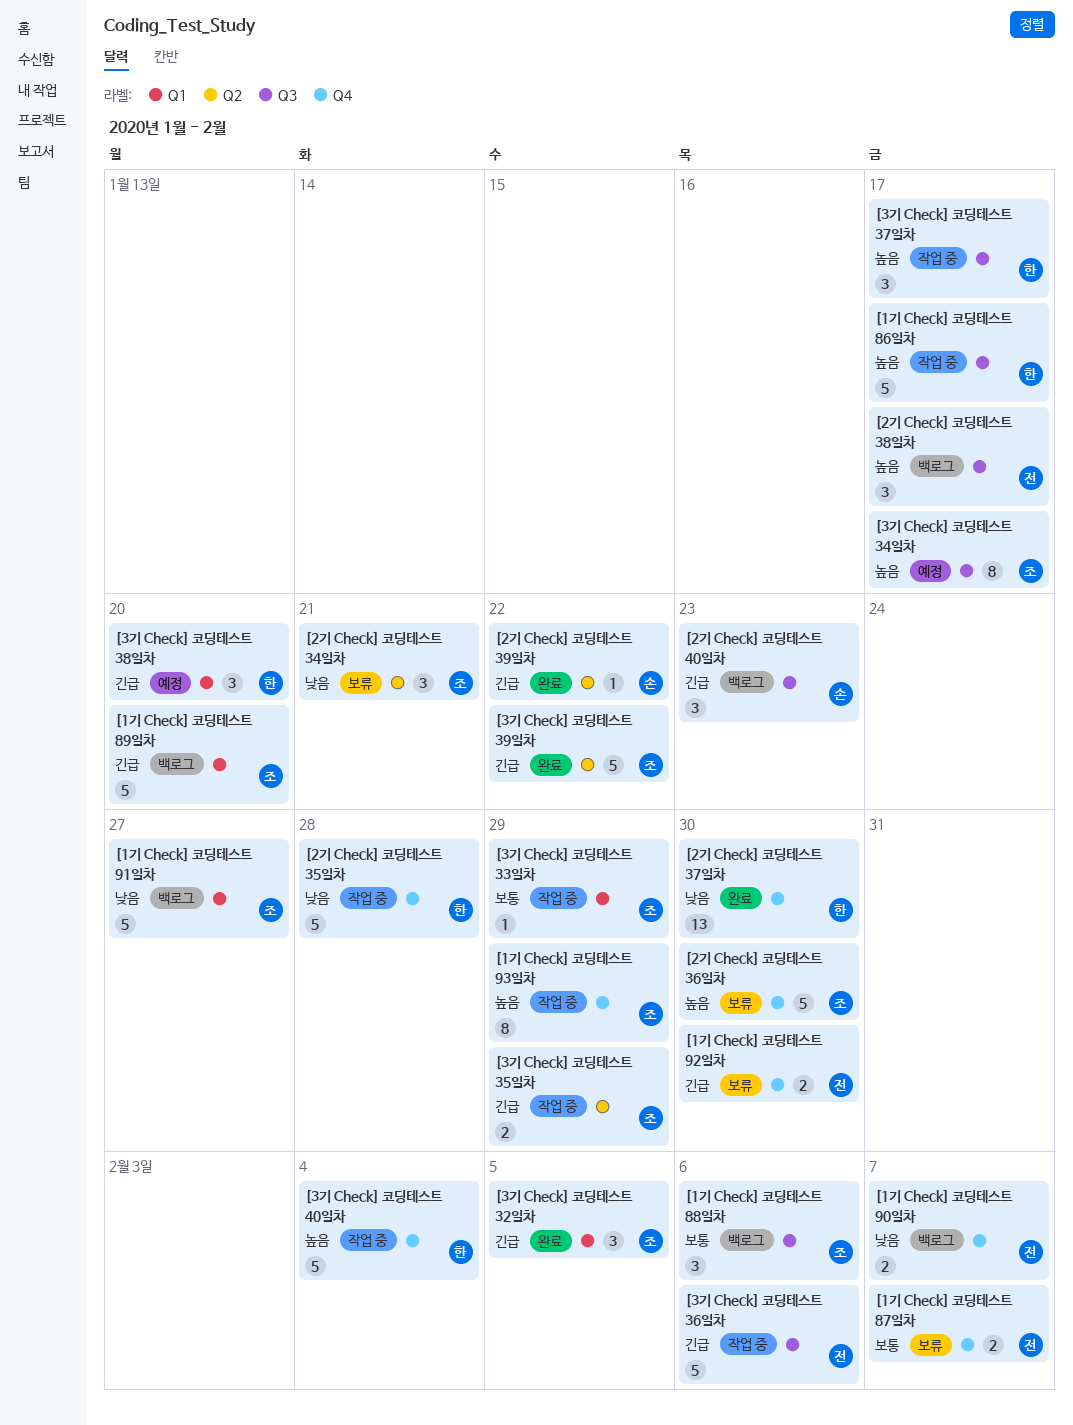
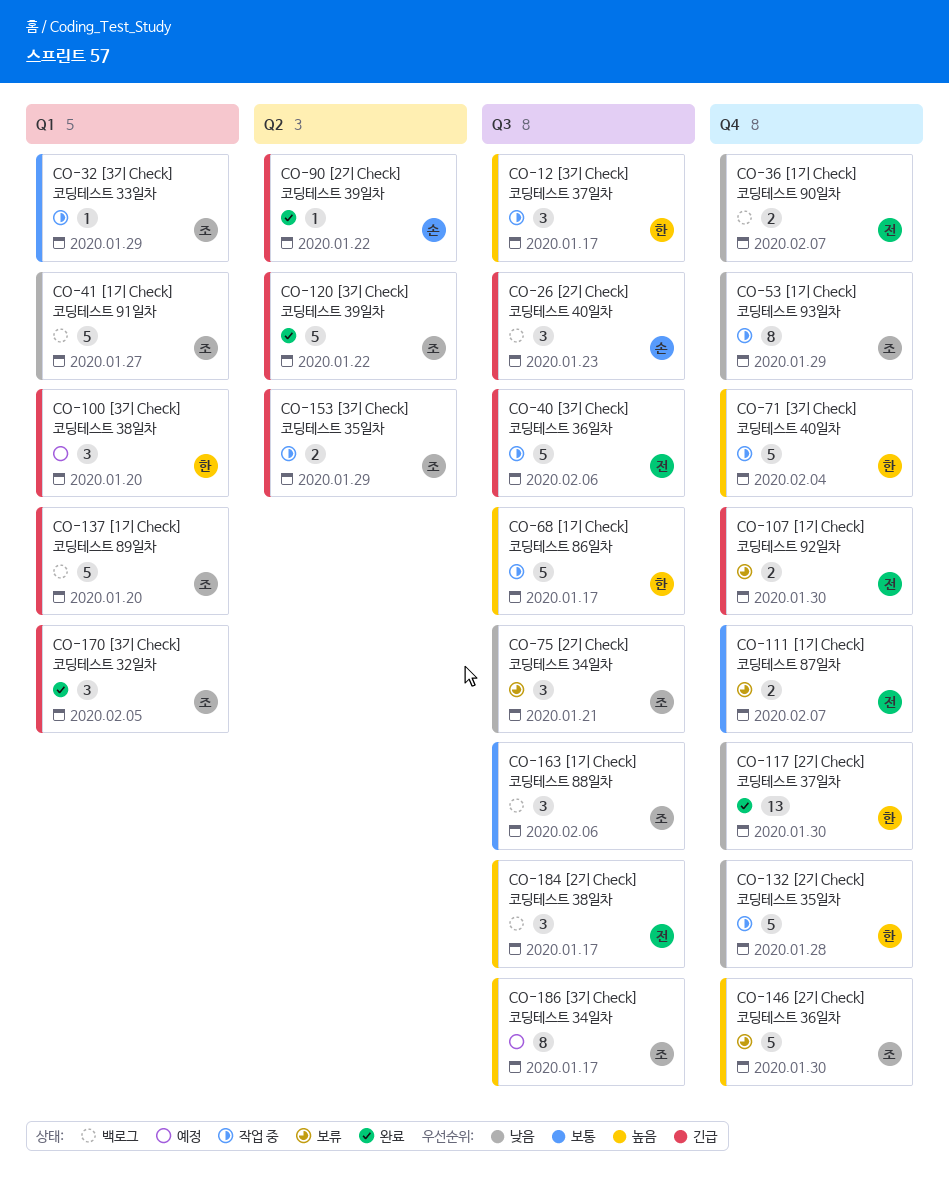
[1기 Check] 코딩테스트 93일차, priority: 높음 -> 낮음
[2기 Check] 코딩테스트 34일차, label: Q2 -> Q3

